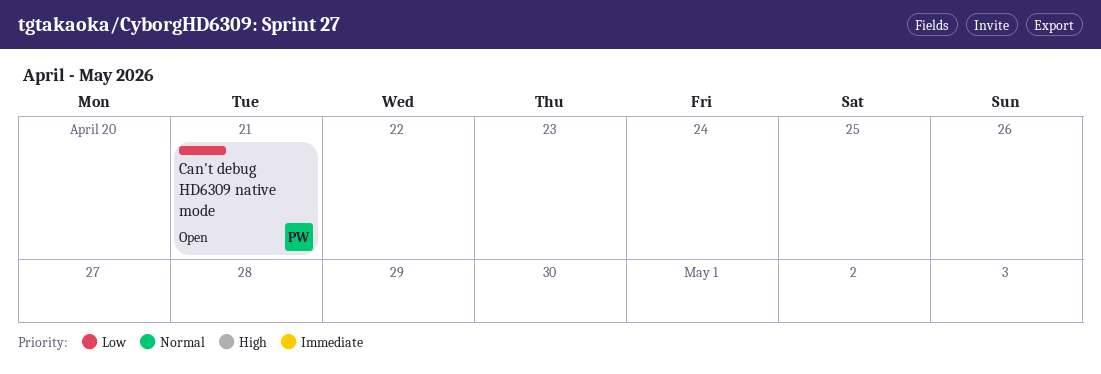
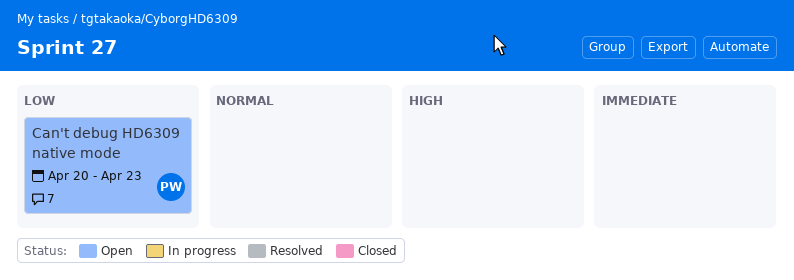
Can't debug HD6309 native mode, due: Apr 21 -> Apr 23

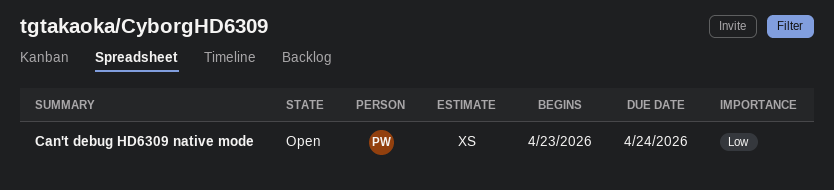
Can't debug HD6309 native mode, start: Apr 20 -> Apr 23
Can't debug HD6309 native mode, due: Apr 23 -> Apr 24

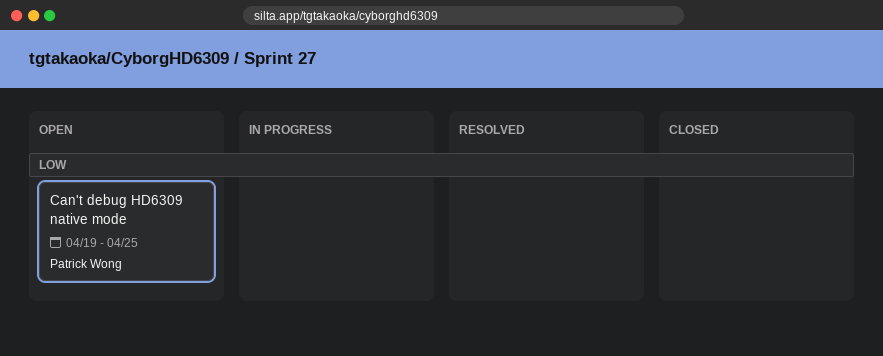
Can't debug HD6309 native mode, start: Apr 23 -> Apr 19
Can't debug HD6309 native mode, due: Apr 24 -> Apr 25

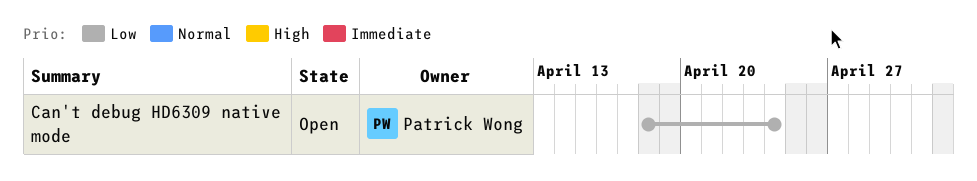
Can't debug HD6309 native mode, start: Apr 19 -> Apr 18
Can't debug HD6309 native mode, due: Apr 25 -> Apr 24

